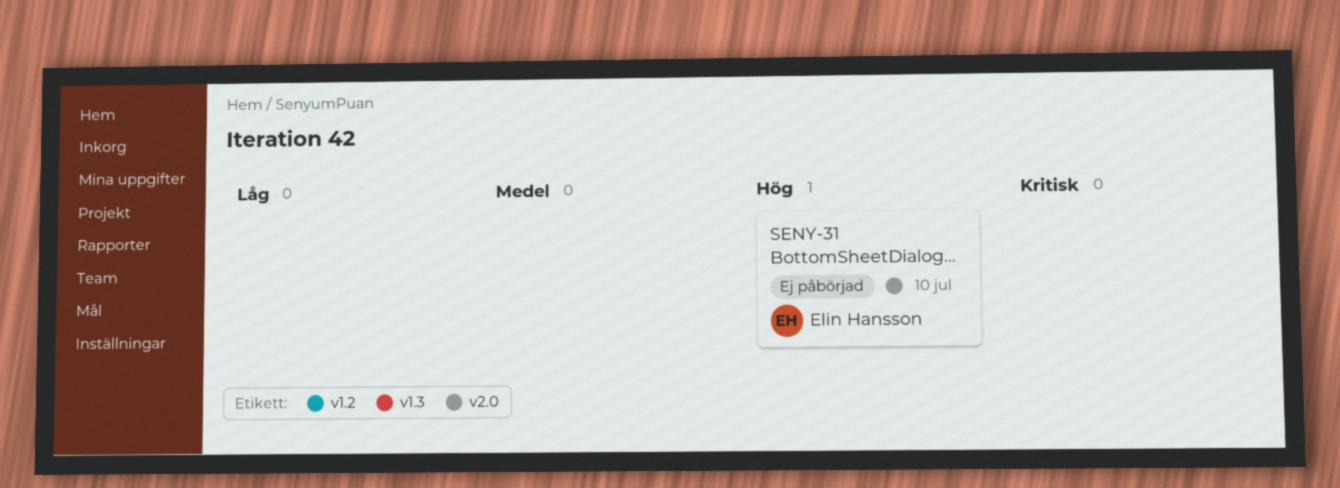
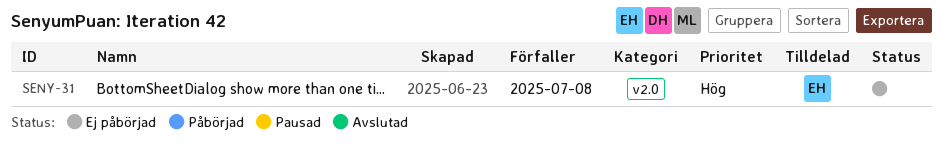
SENY-31, due: Jul 10 -> Jul 8

